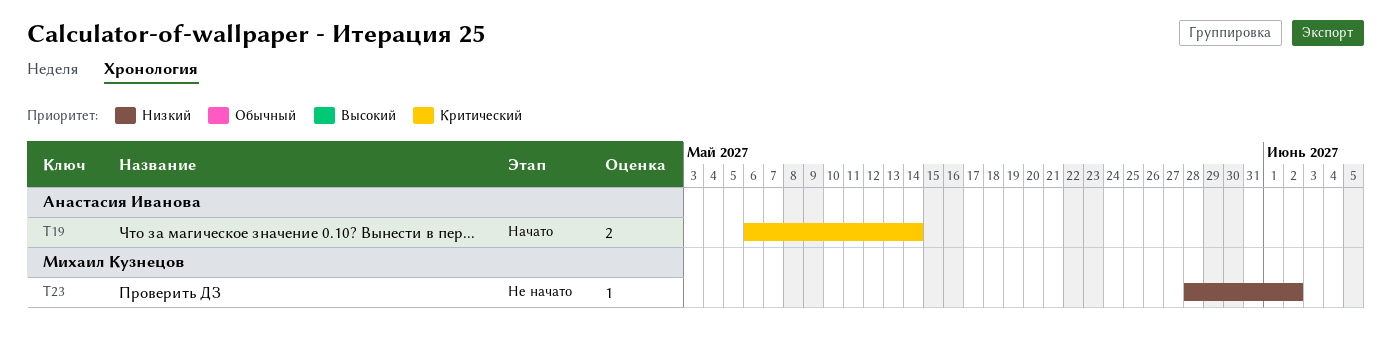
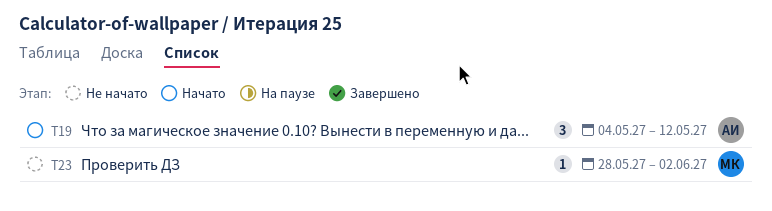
T19, estimate: 2 -> 3
T19, start: May 6 -> May 4
T19, due: May 14 -> May 12

